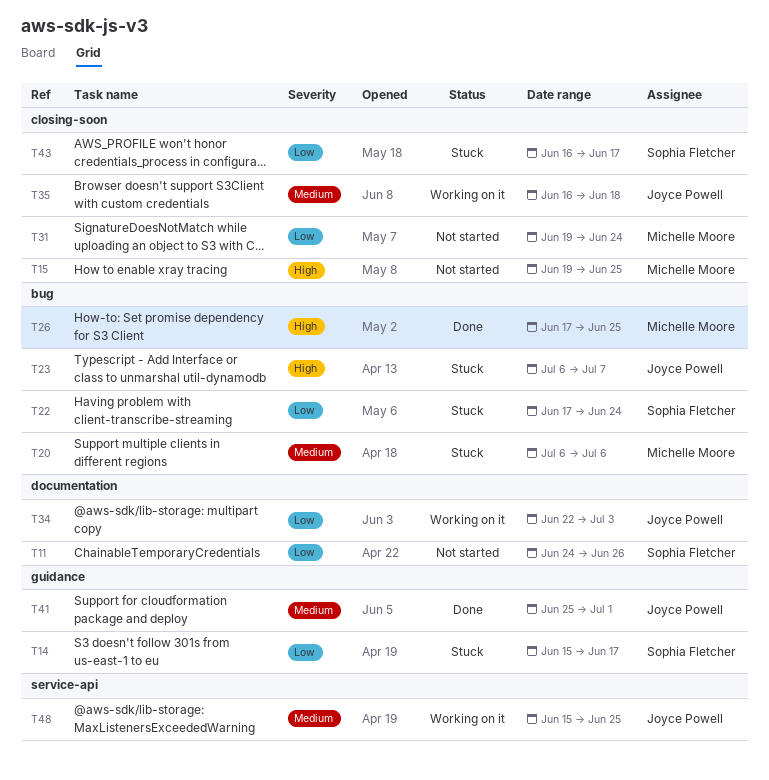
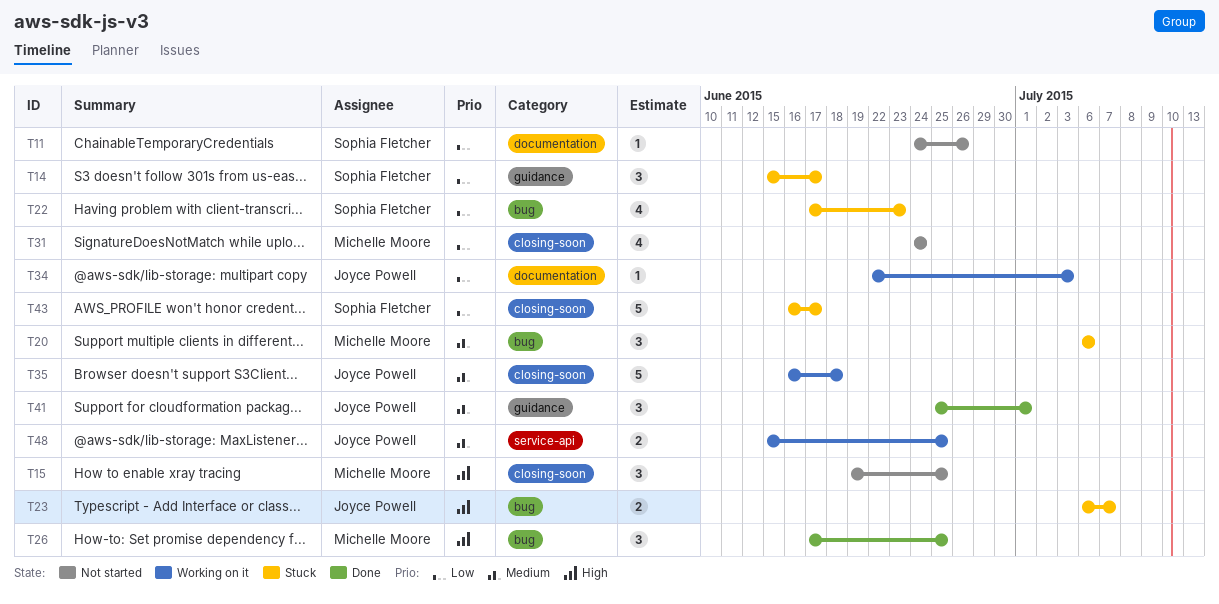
T22, due: Jun 24 -> Jun 23
T31, start: Jun 19 -> Jun 24

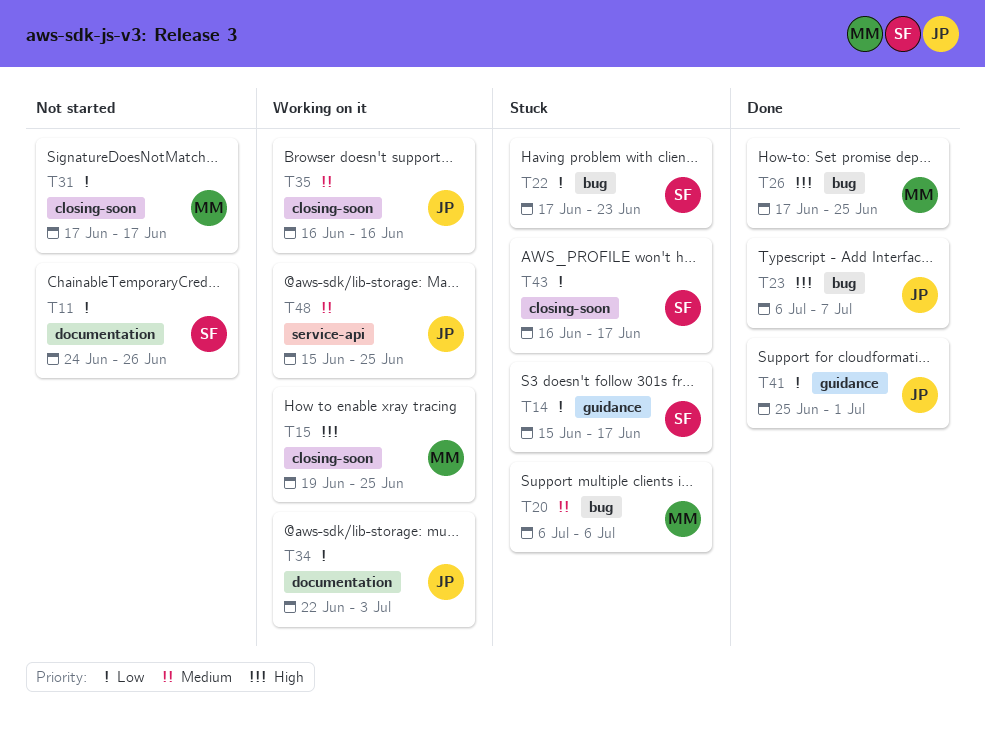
T15, status: Not started -> Working on it
T23, status: Stuck -> Done
T31, start: Jun 24 -> Jun 17
T31, due: Jun 24 -> Jun 17
T35, due: Jun 18 -> Jun 16
T41, priority: Medium -> Low

